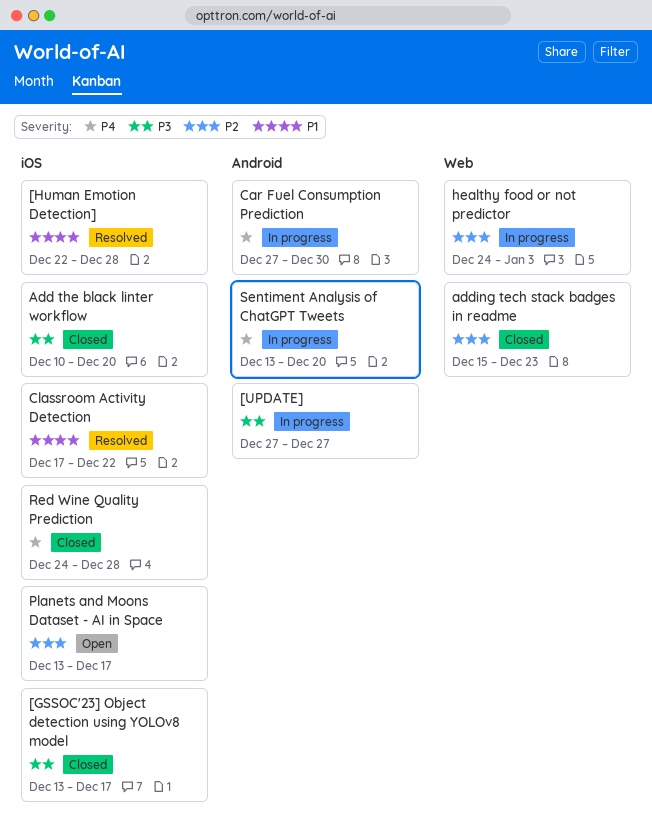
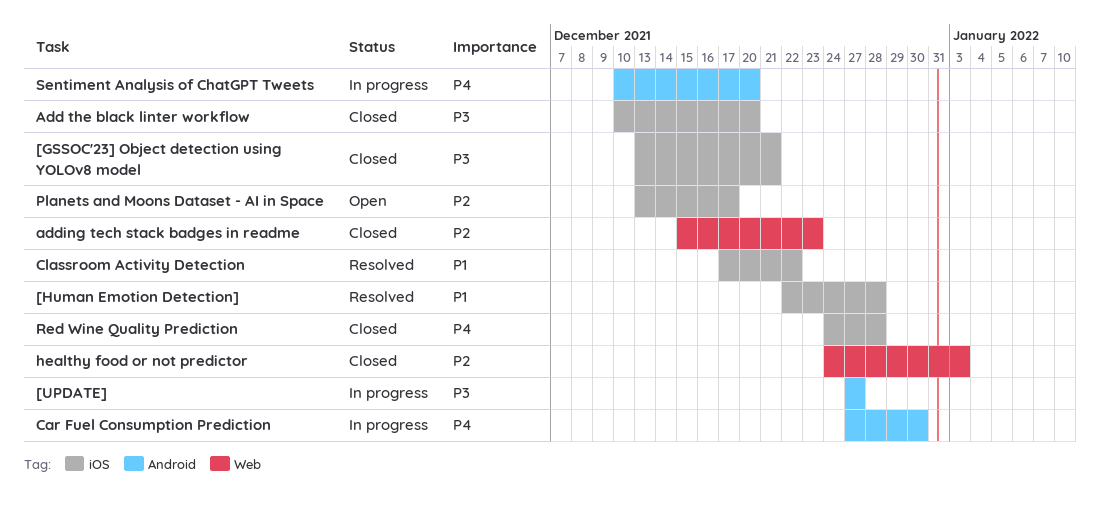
[GSSOC'23] Object detection using YOLOv8 model, due: Dec 17 -> Dec 21
healthy food or not predictor, status: In progress -> Closed
Sentiment Analysis of ChatGPT Tweets, start: Dec 13 -> Dec 10

